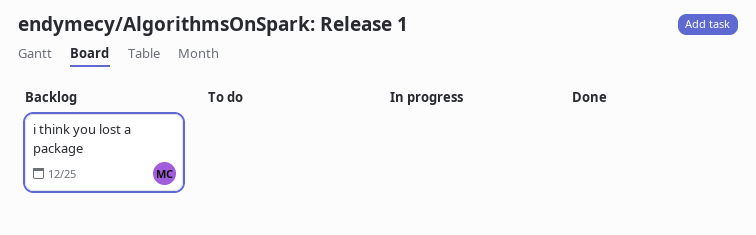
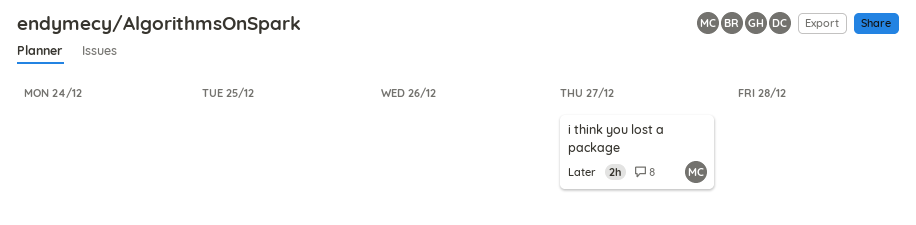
i think you lost a package, due: Dec 25 -> Dec 27

